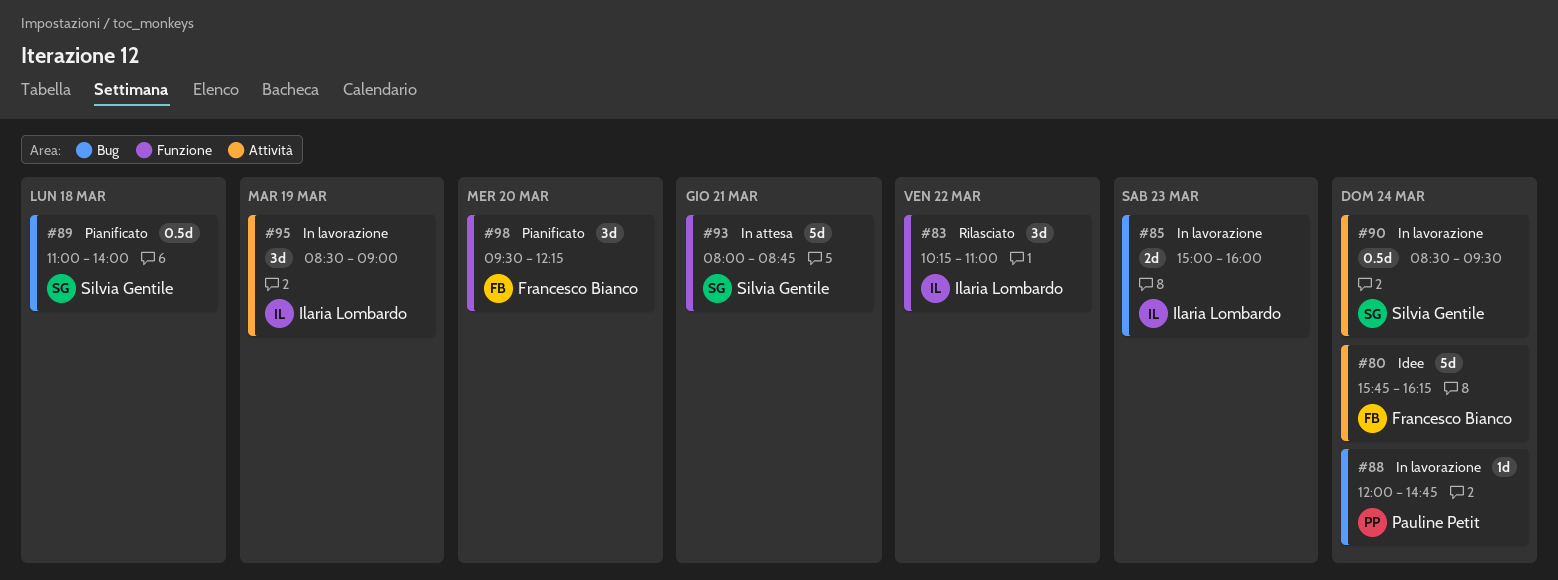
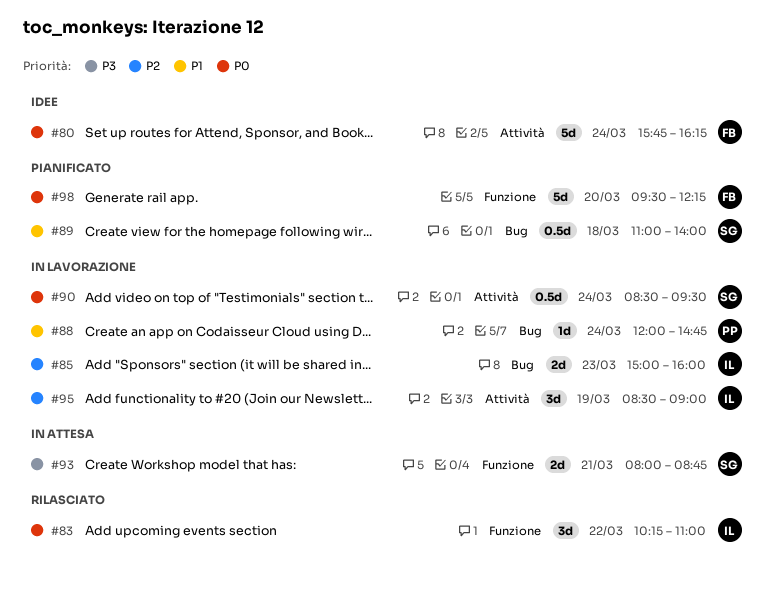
#93, estimate: 5d -> 2d
#98, estimate: 3d -> 5d

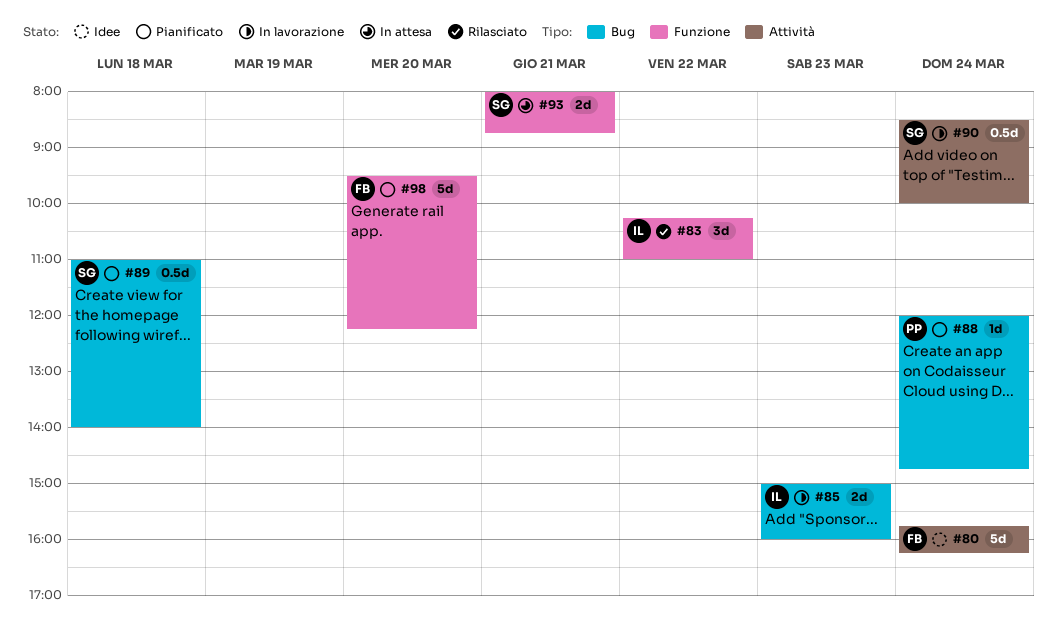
#88, status: In lavorazione -> Pianificato
#90, ends: 09:30 -> 10:00
#95: present -> none

